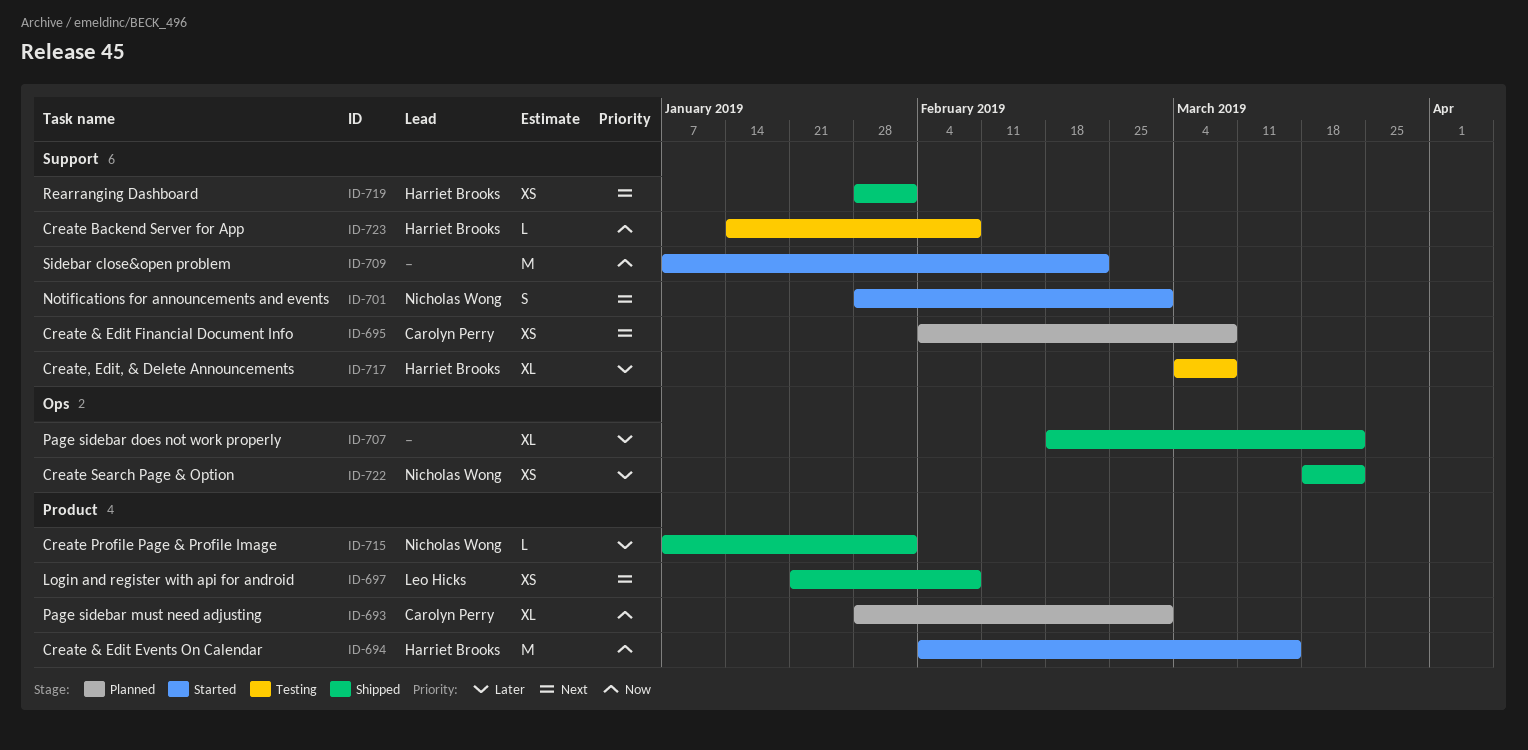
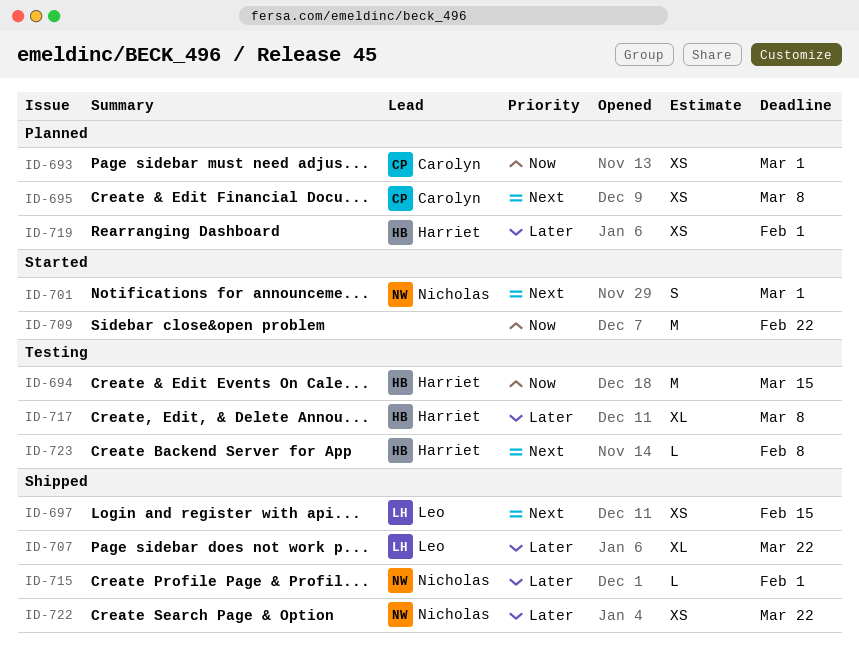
ID-693, estimate: XL -> XS
ID-694, status: Started -> Testing
ID-697, due: Feb 8 -> Feb 15
ID-707, owner: none -> Leo Hicks
ID-719, status: Shipped -> Planned
ID-719, priority: Next -> Later
ID-723, priority: Now -> Next

